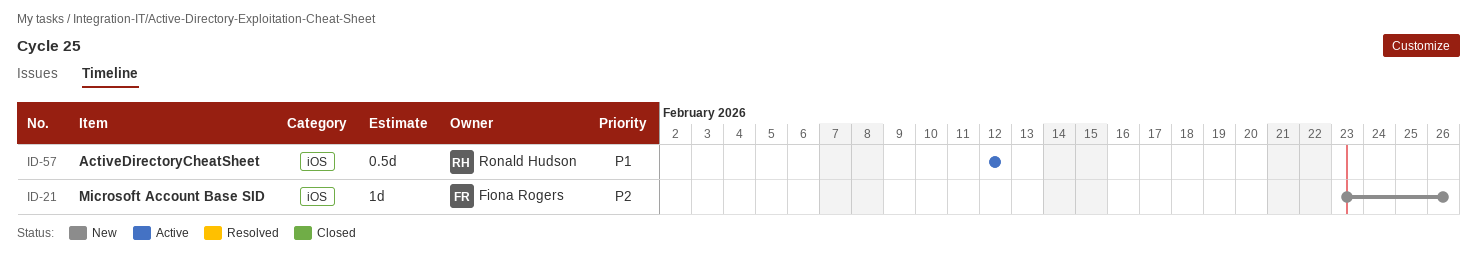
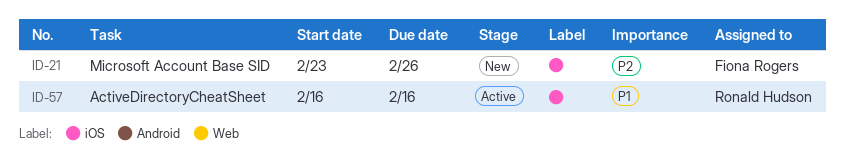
ID-57, start: Feb 12 -> Feb 16
ID-57, due: Feb 12 -> Feb 16

